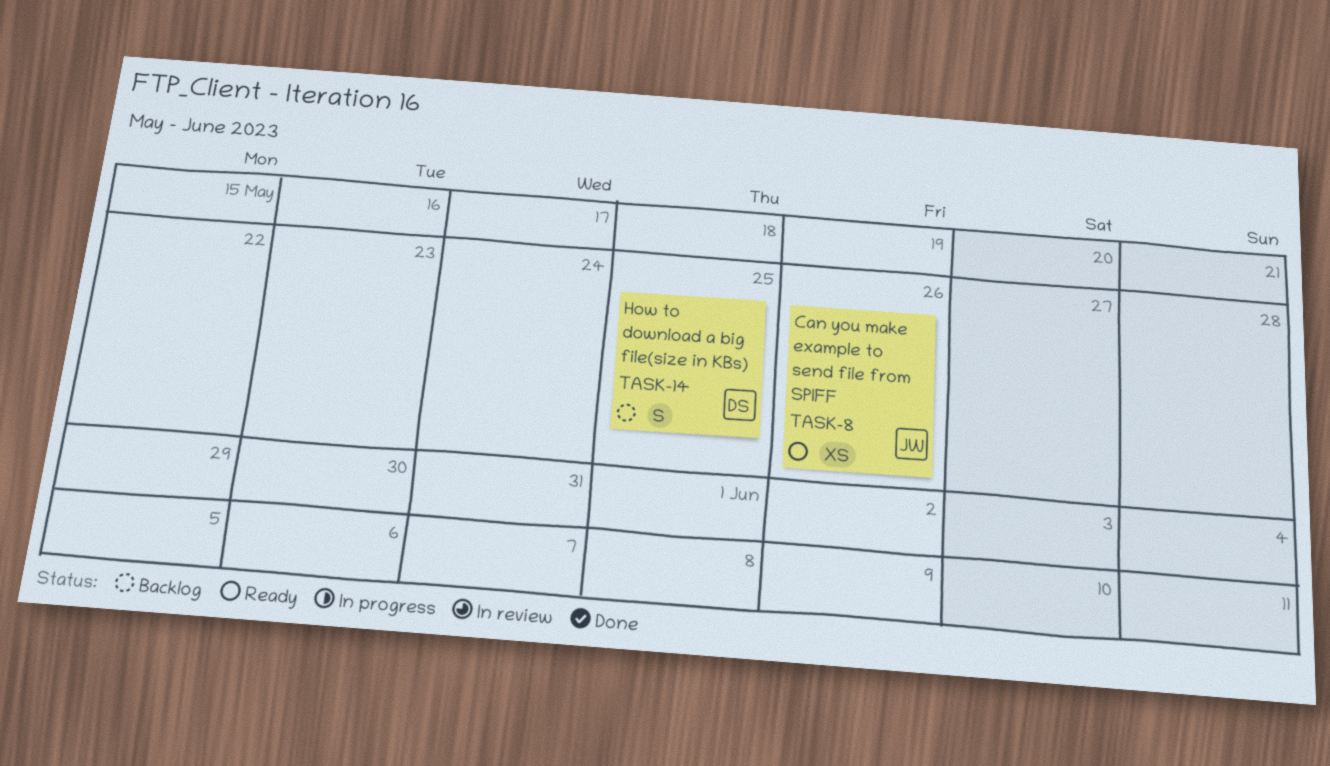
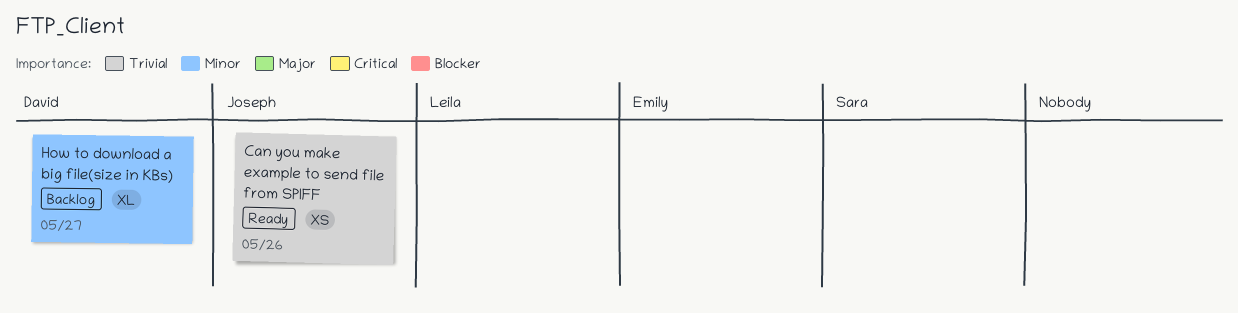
How to download a big file(size in KBs), estimate: S -> XL
How to download a big file(size in KBs), due: May 25 -> May 27

